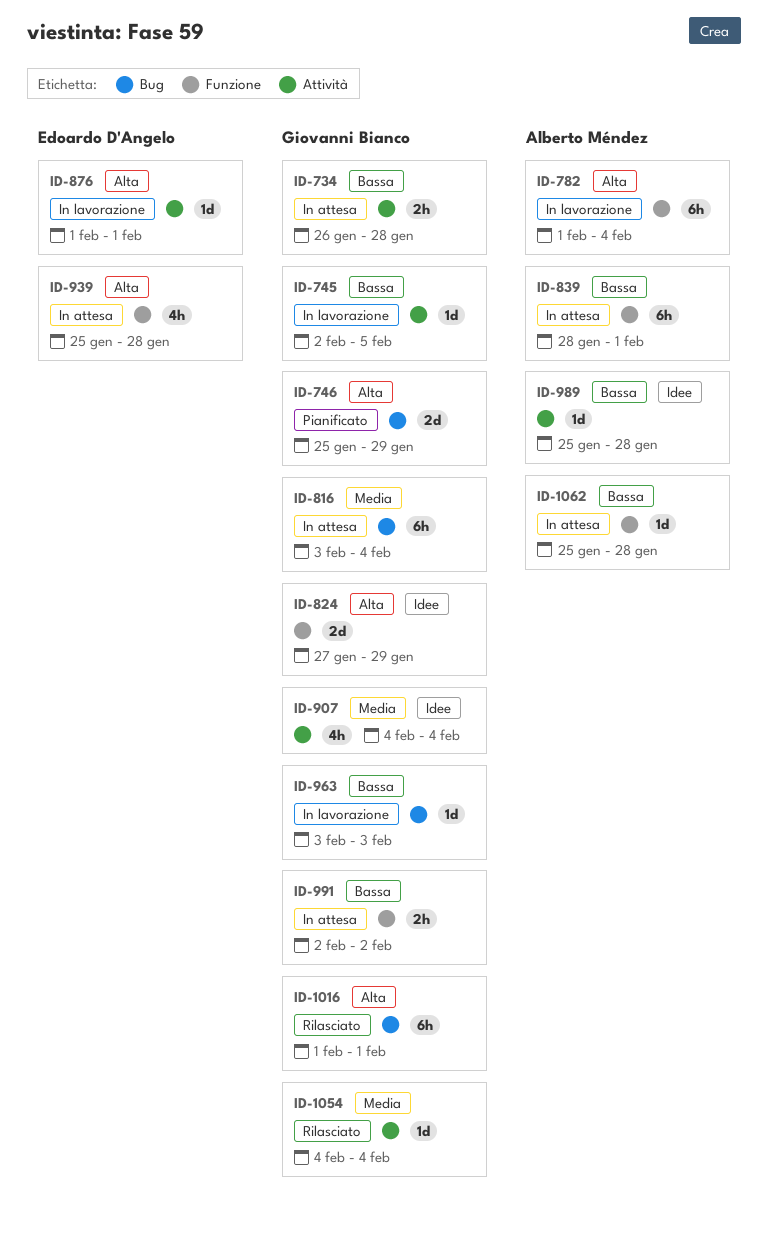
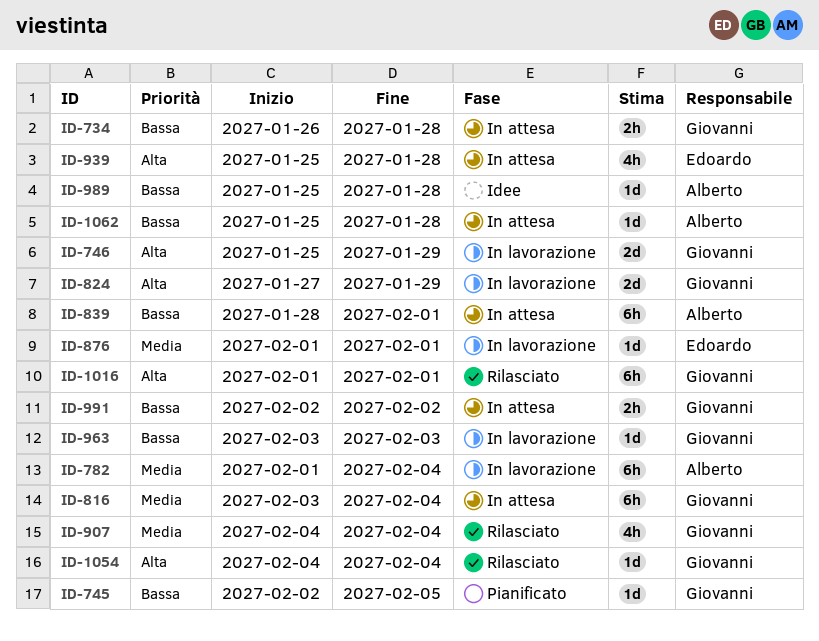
ID-745, status: In lavorazione -> Pianificato
ID-746, status: Pianificato -> In lavorazione
ID-782, priority: Alta -> Media
ID-824, status: Idee -> In lavorazione
ID-876, priority: Alta -> Media
ID-907, status: Idee -> Rilasciato
ID-1054, priority: Media -> Alta

